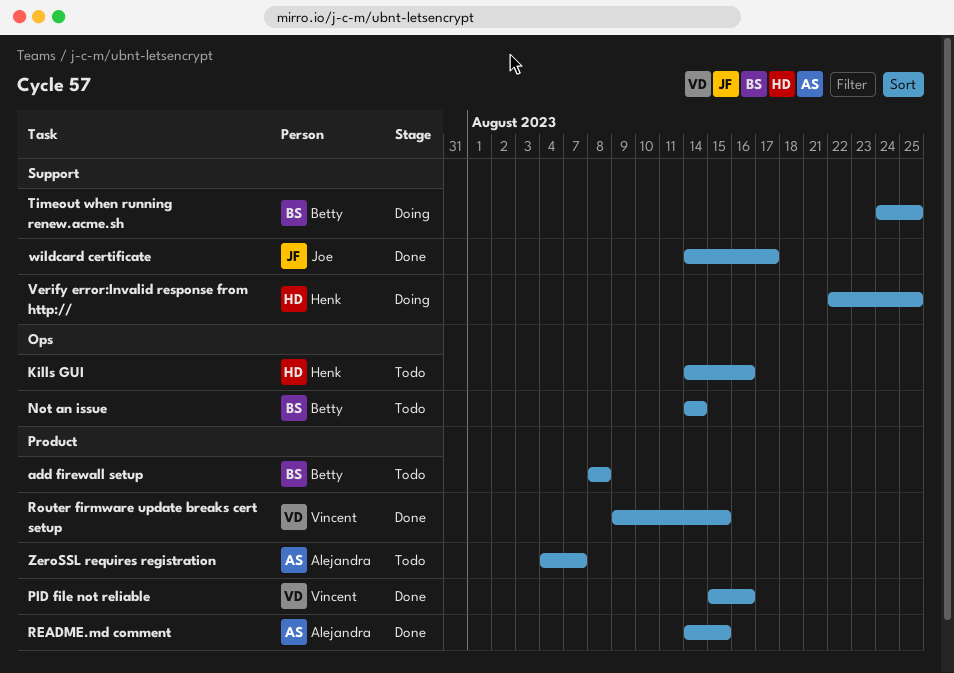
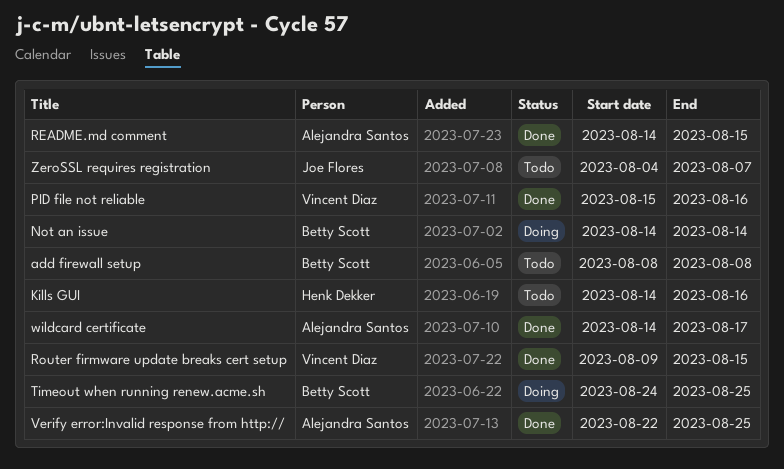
Not an issue, status: Todo -> Doing
Verify error:Invalid response from http://, status: Doing -> Done
Verify error:Invalid response from http://, owner: Henk Dekker -> Alejandra Santos
wildcard certificate, owner: Joe Flores -> Alejandra Santos
ZeroSSL requires registration, owner: Alejandra Santos -> Joe Flores

